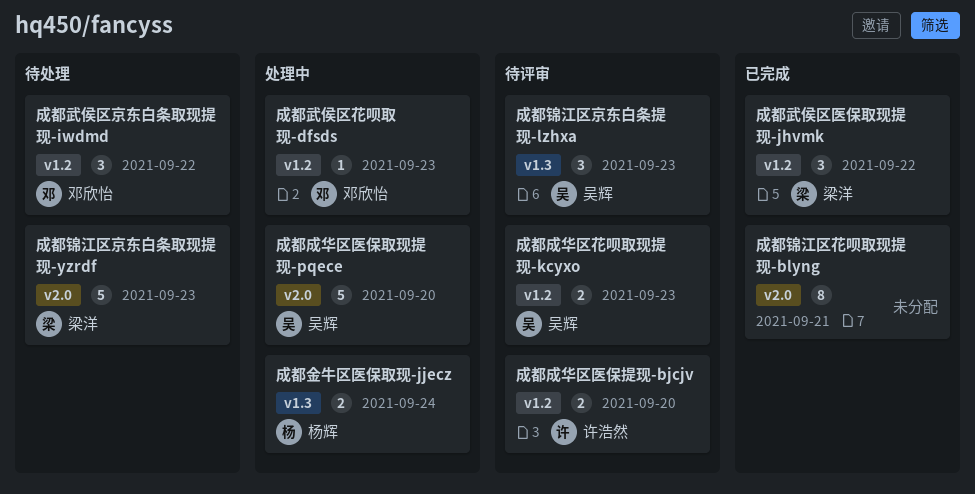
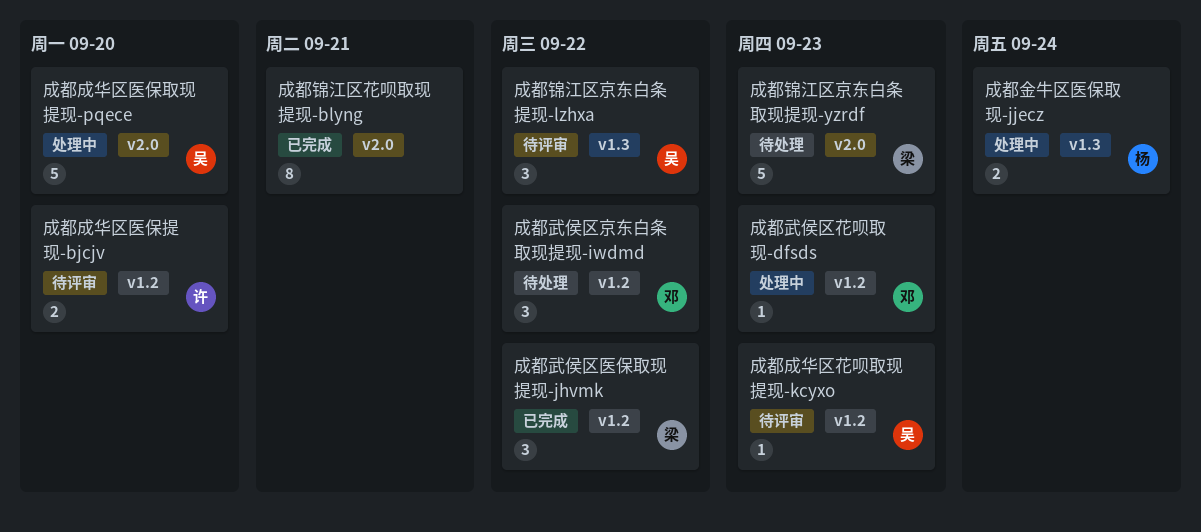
成都成华区花呗取现提现-kcyxo, estimate: 2 -> 1
成都锦江区京东白条提现-lzhxa, due: Sep 23 -> Sep 22

